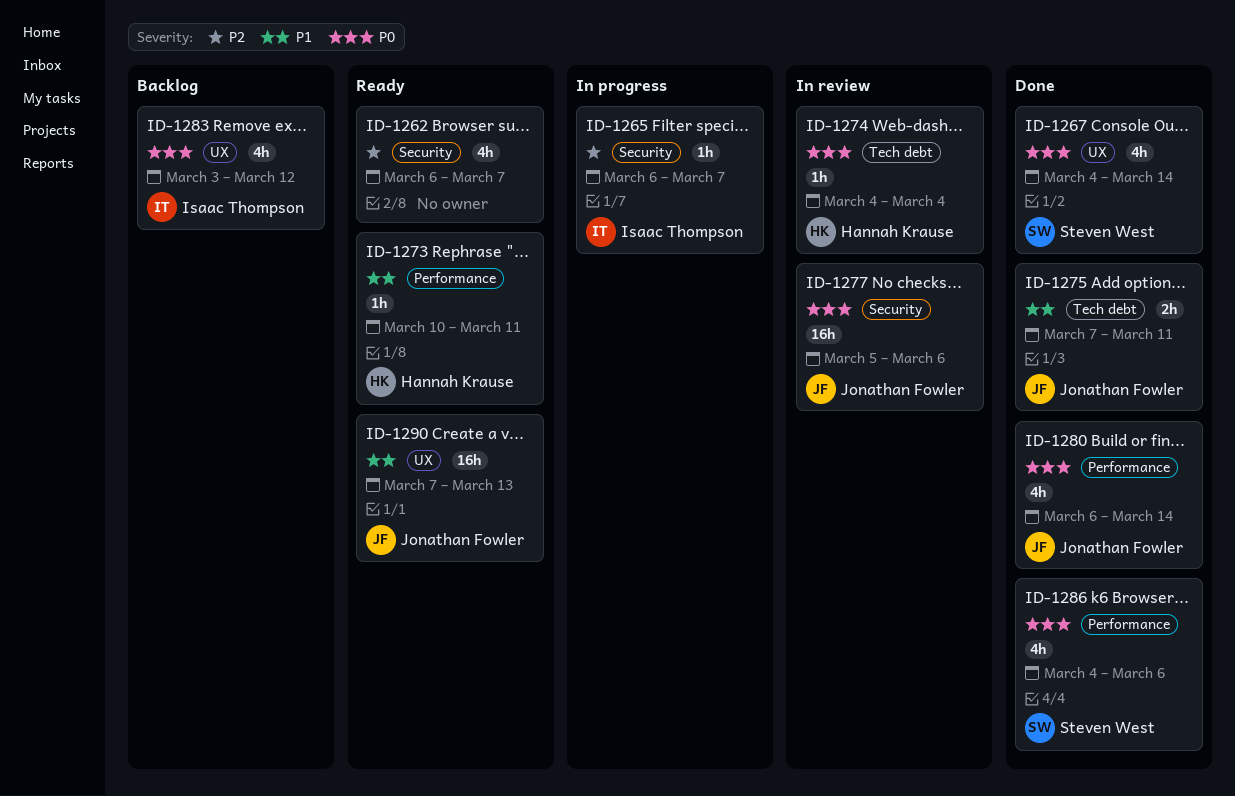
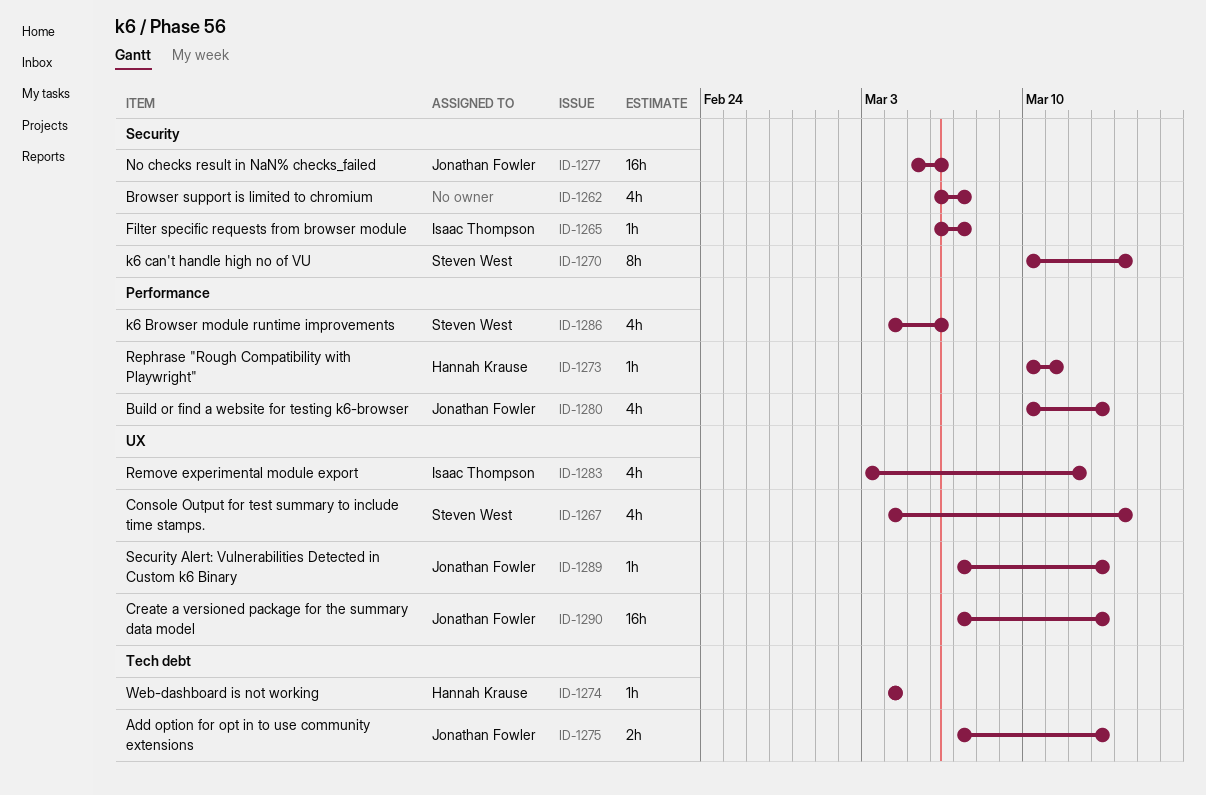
ID-1270: none -> present
ID-1275, due: Mar 11 -> Mar 13
ID-1280, start: Mar 6 -> Mar 10
ID-1280, due: Mar 14 -> Mar 13
ID-1289: none -> present

